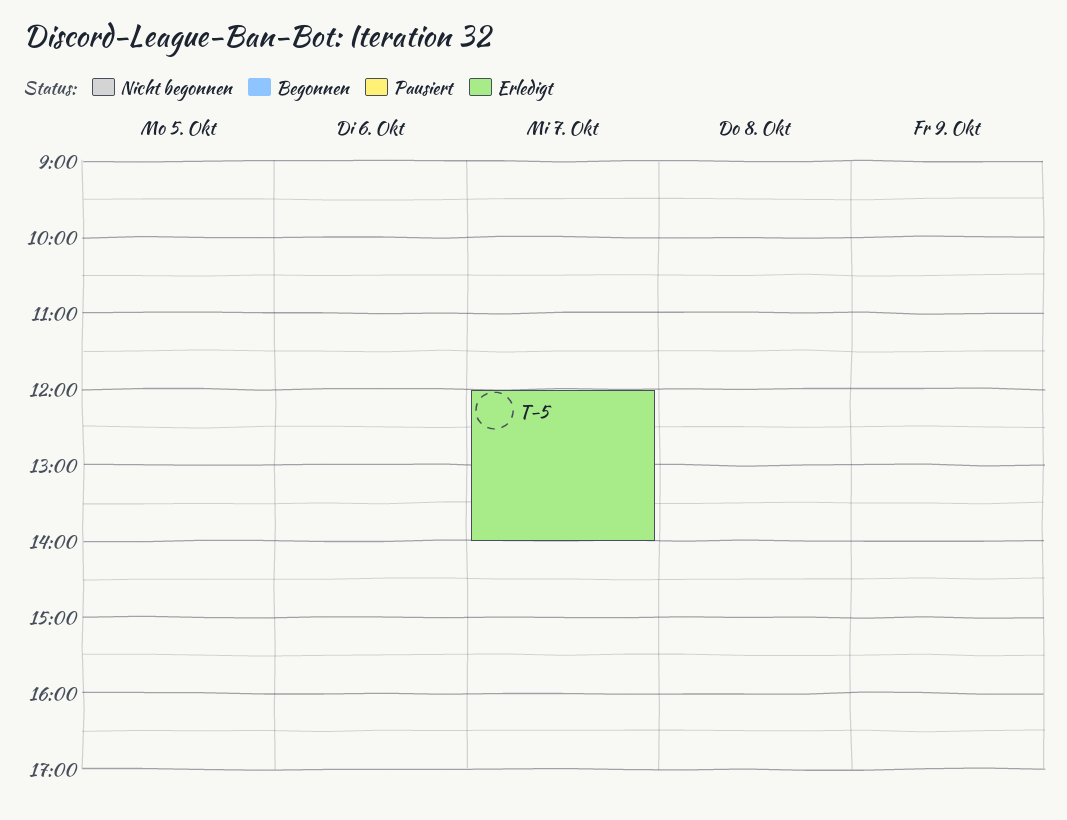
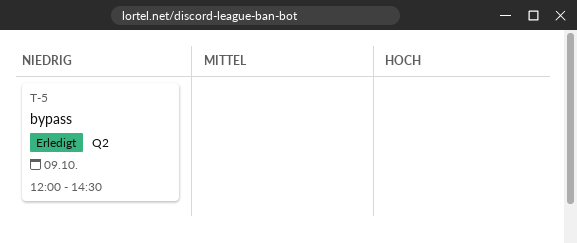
T-5, day: Oct 7 -> Oct 9
T-5, ends: 14:00 -> 14:30

